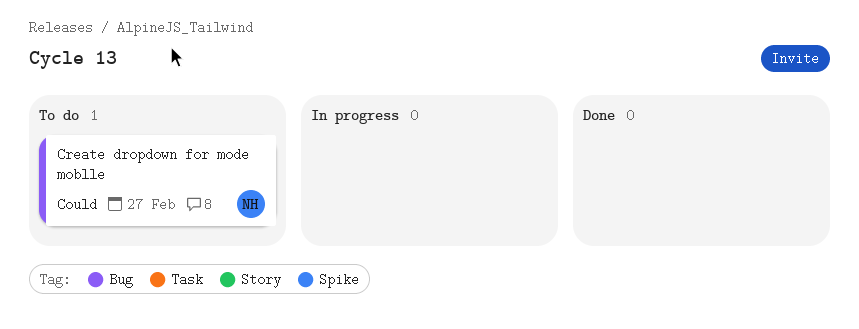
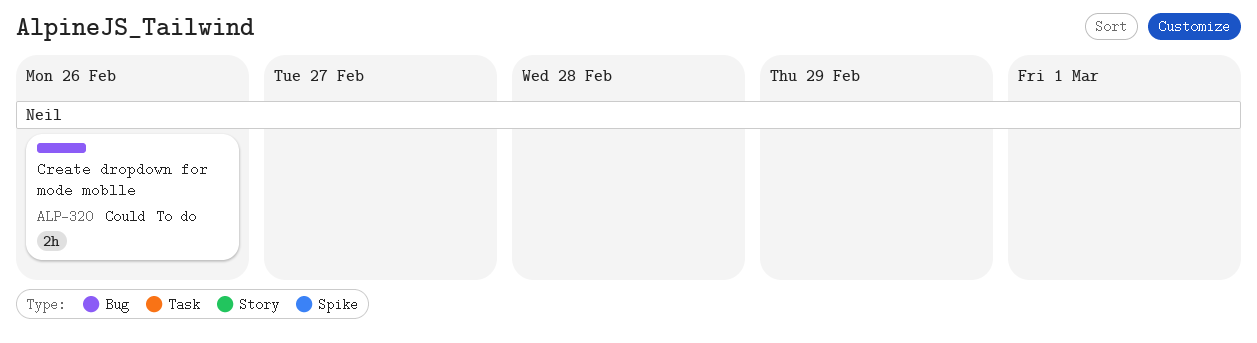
Create dropdown for mode moblle, due: Feb 27 -> Feb 26

